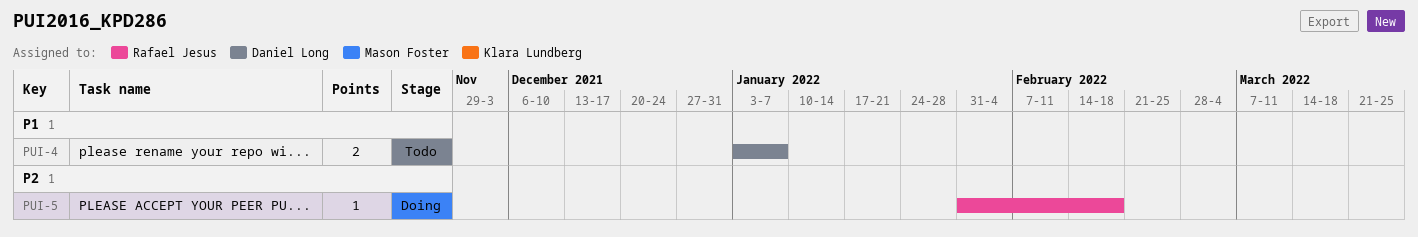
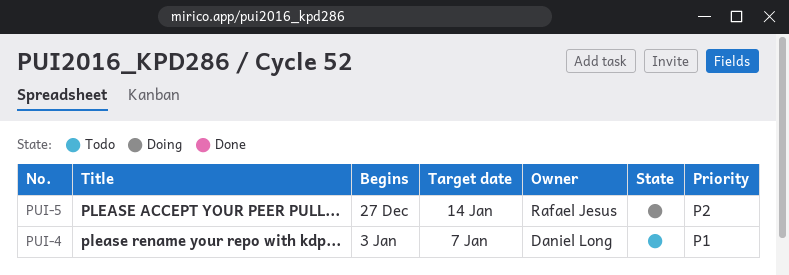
PUI-5, start: Jan 31 -> Dec 27
PUI-5, due: Feb 18 -> Jan 14

